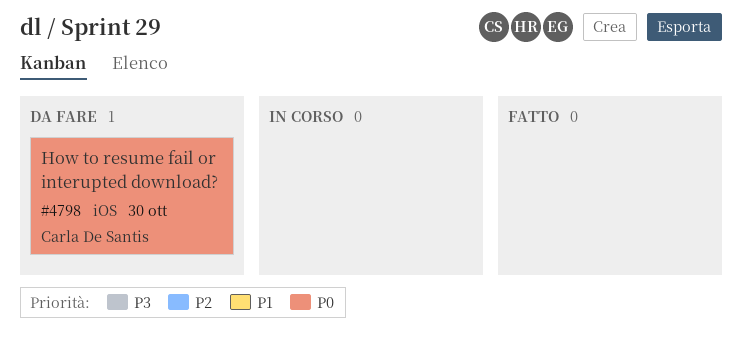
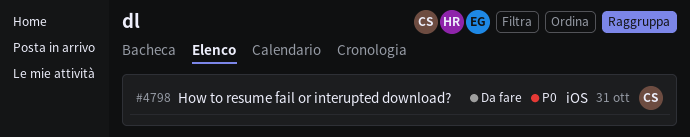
#4798, due: Oct 30 -> Oct 31

